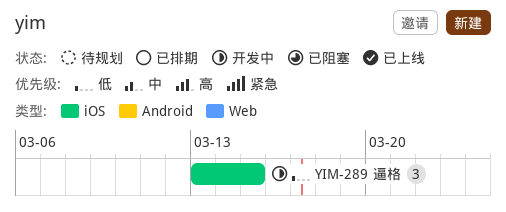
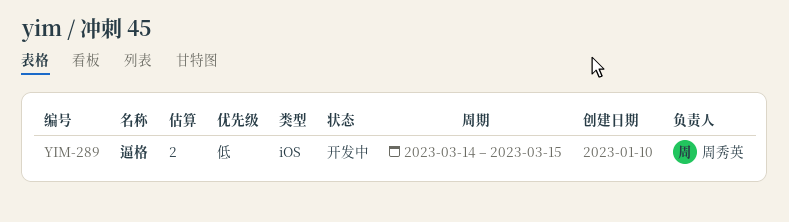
YIM-289, estimate: 3 -> 2
YIM-289, start: Mar 13 -> Mar 14

